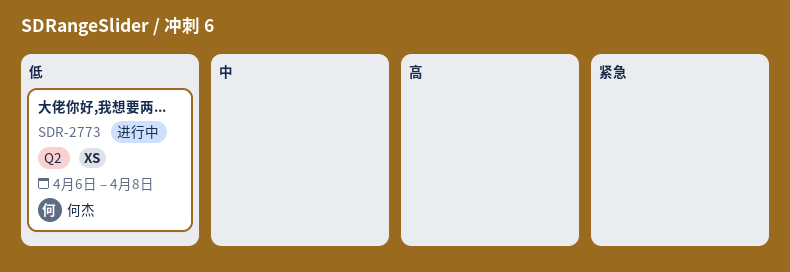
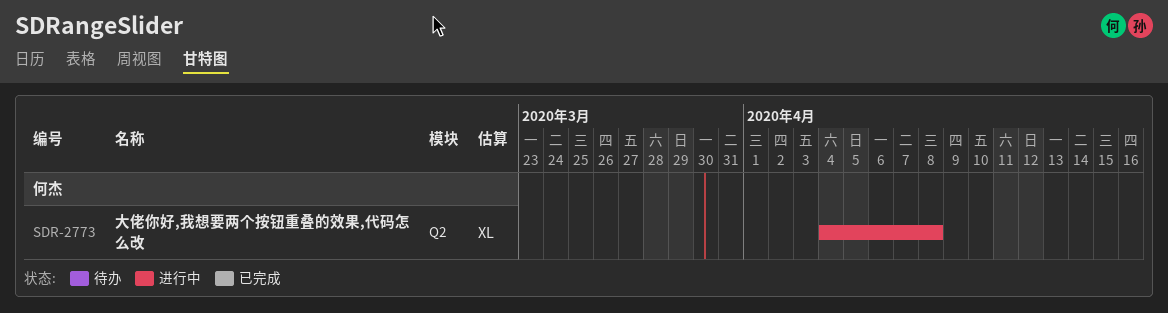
SDR-2773, estimate: XS -> XL
SDR-2773, start: Apr 6 -> Apr 4

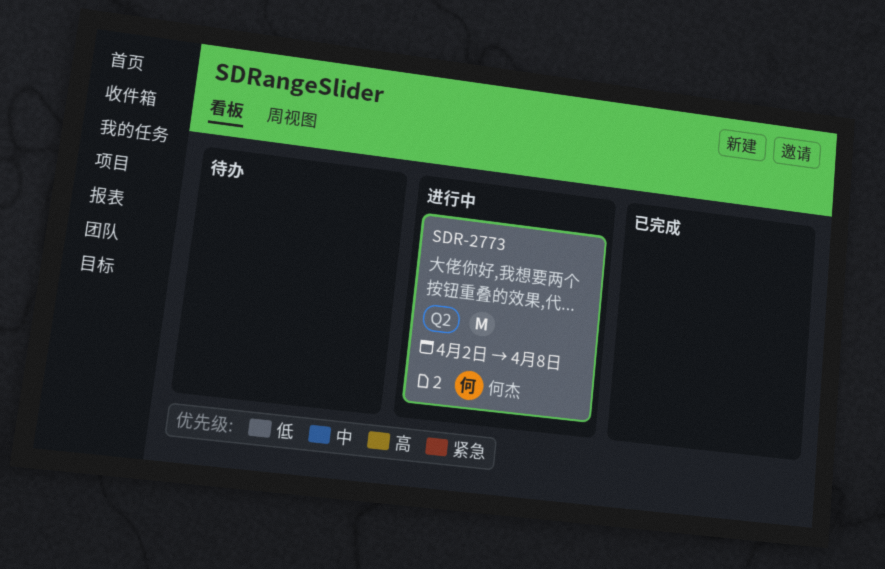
SDR-2773, estimate: XL -> M
SDR-2773, start: Apr 4 -> Apr 2

